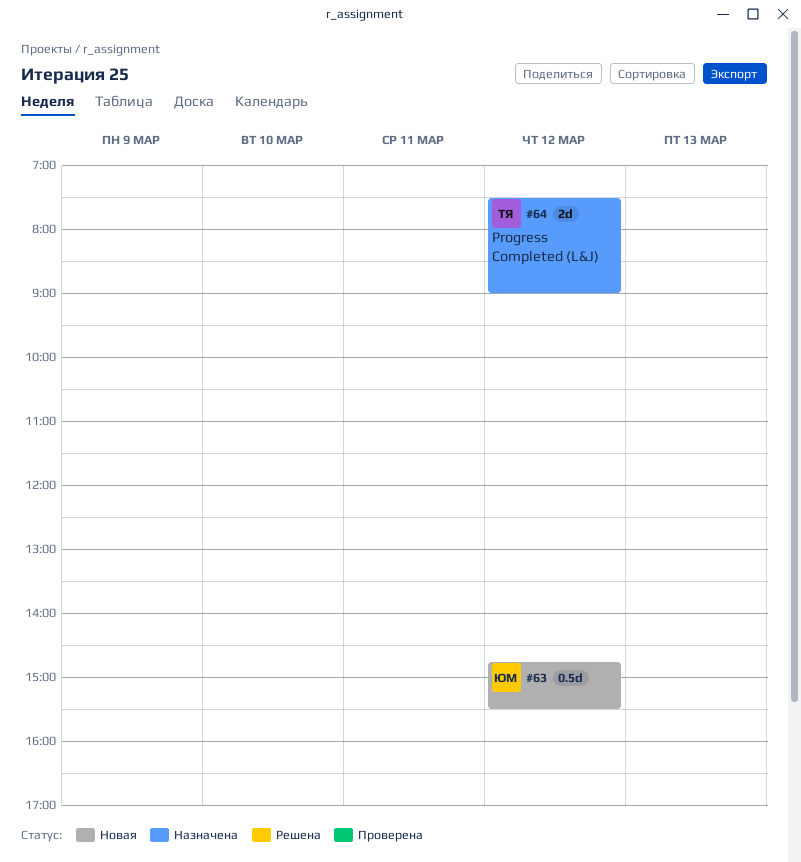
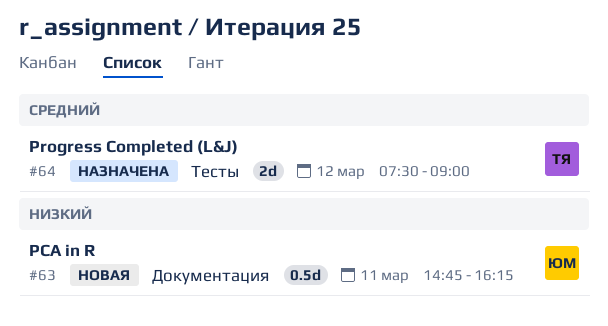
#63, day: Mar 12 -> Mar 11
#63, ends: 15:30 -> 16:15

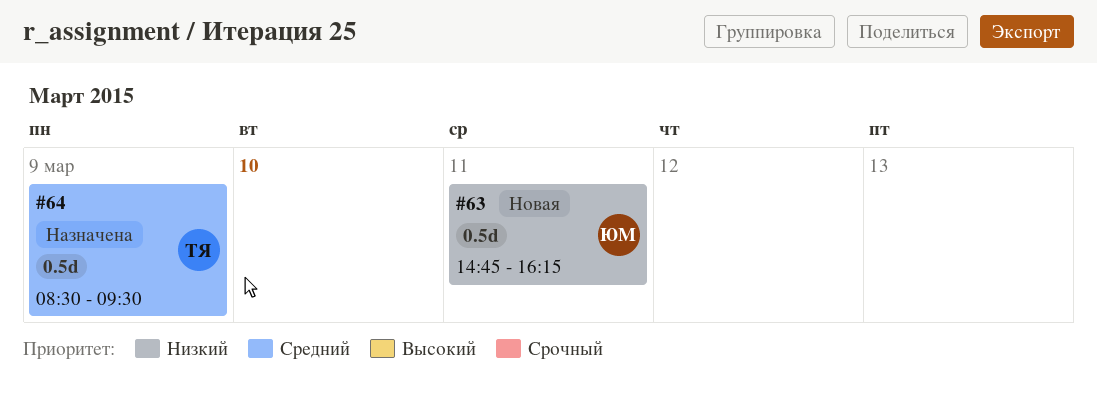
#64, estimate: 2d -> 0.5d
#64, day: Mar 12 -> Mar 9
#64, begins: 07:30 -> 08:30
#64, ends: 09:00 -> 09:30

